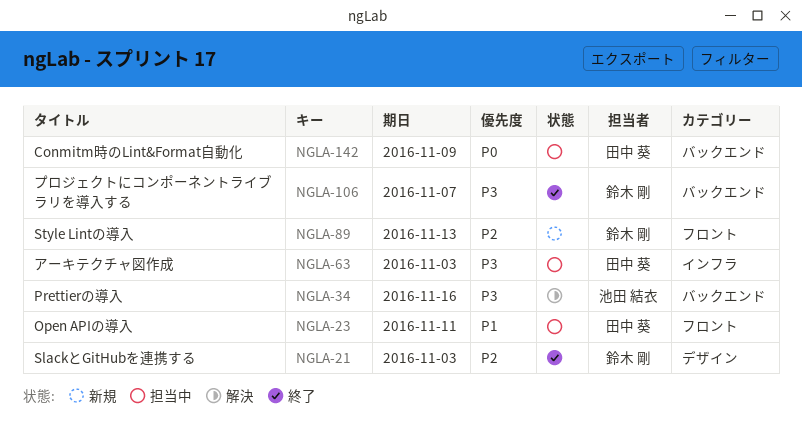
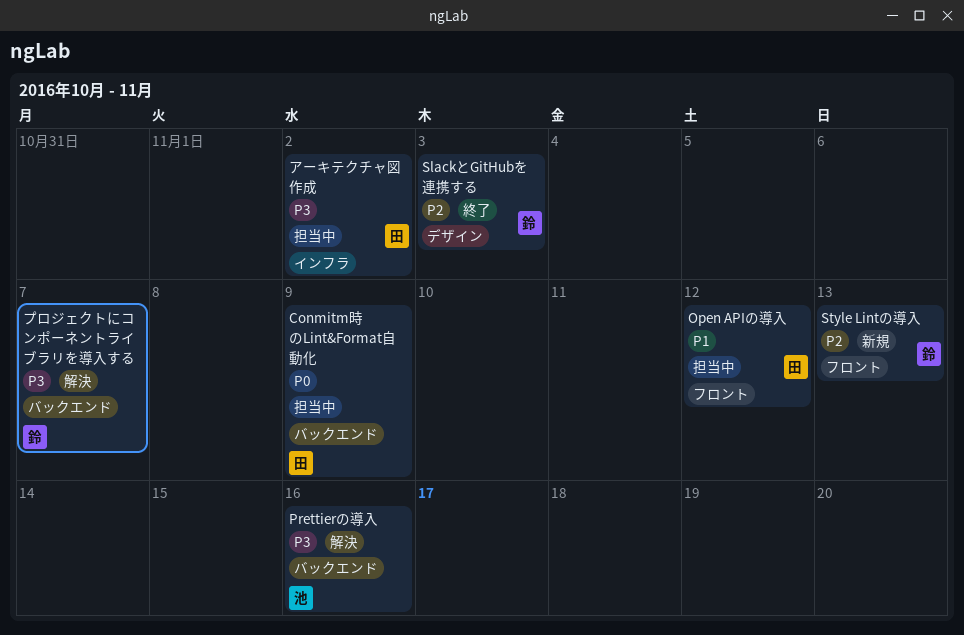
Open APIの導入, due: Nov 11 -> Nov 12
アーキテクチャ図作成, due: Nov 3 -> Nov 2
プロジェクトにコンポーネントライブラリを導入する, status: 終了 -> 解決

